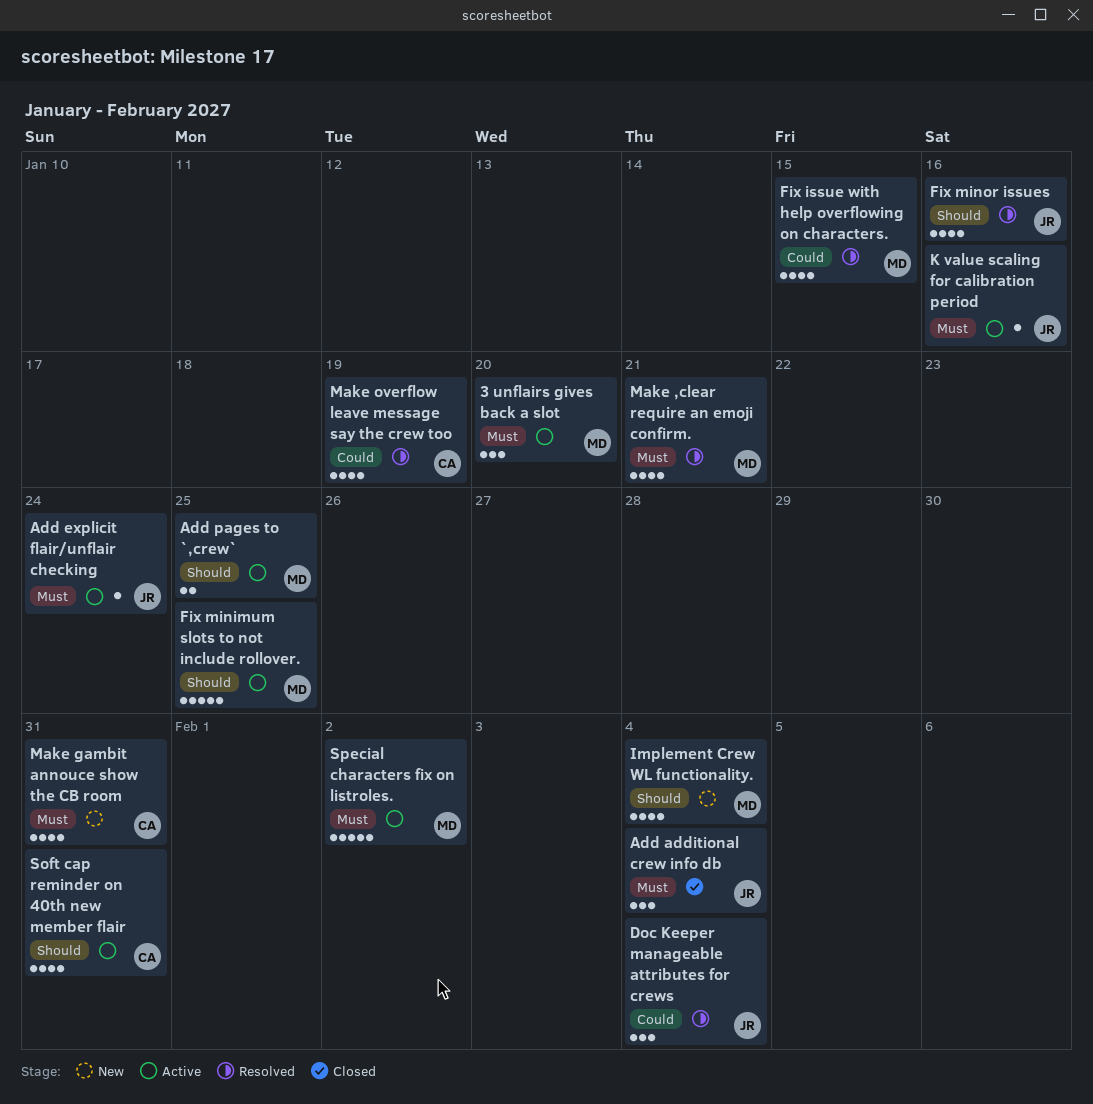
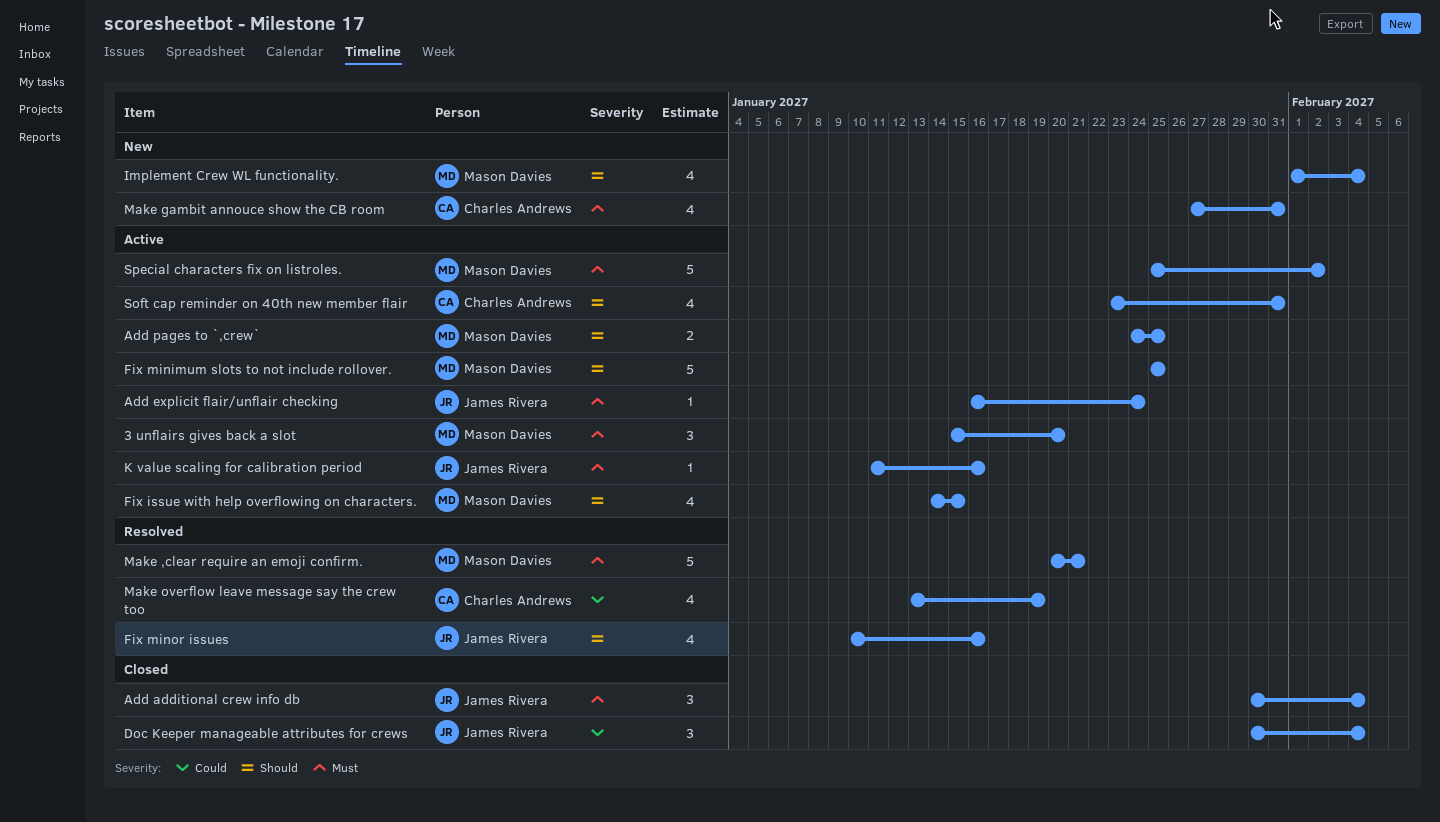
Doc Keeper manageable attributes for crews, status: Resolved -> Closed
Fix issue with help overflowing on characters., status: Resolved -> Active
Fix issue with help overflowing on characters., priority: Could -> Should
Make ,clear require an emoji confirm., estimate: 4 -> 5

